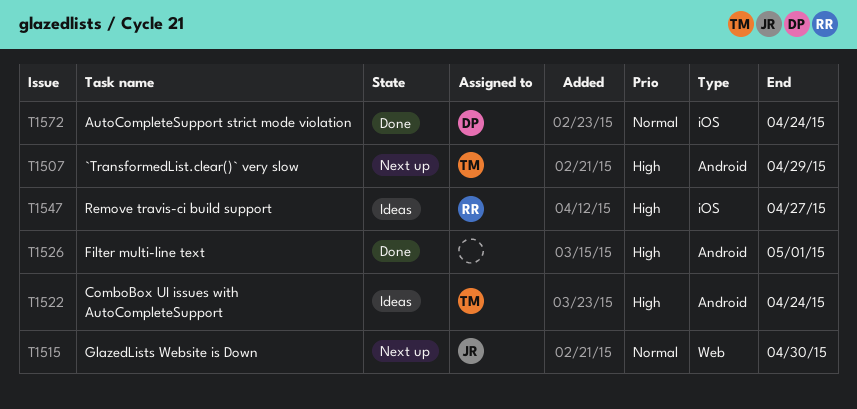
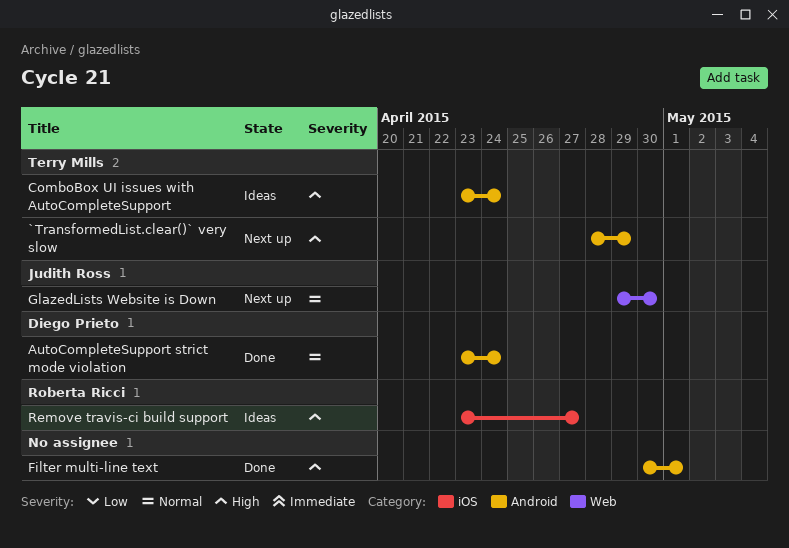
AutoCompleteSupport strict mode violation, label: iOS -> Android

